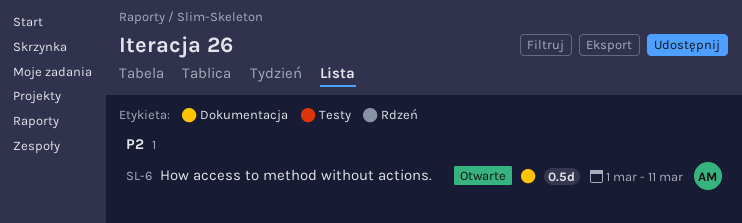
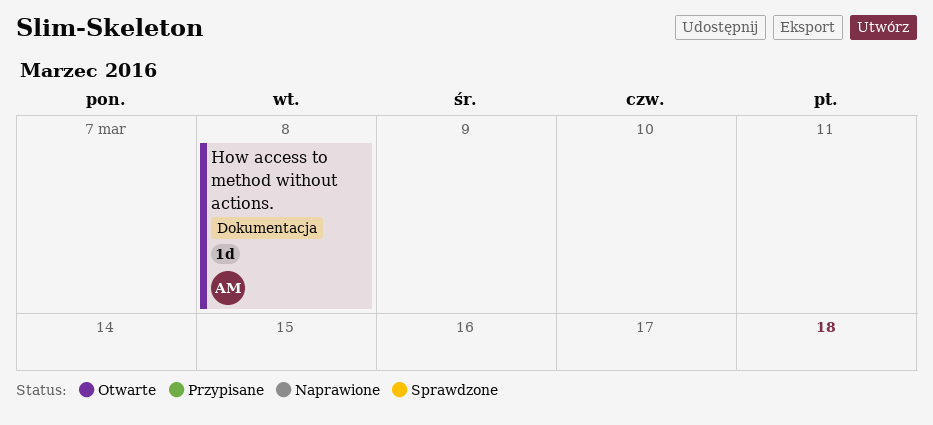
How access to method without actions., estimate: 0.5d -> 1d
How access to method without actions., due: Mar 11 -> Mar 8

